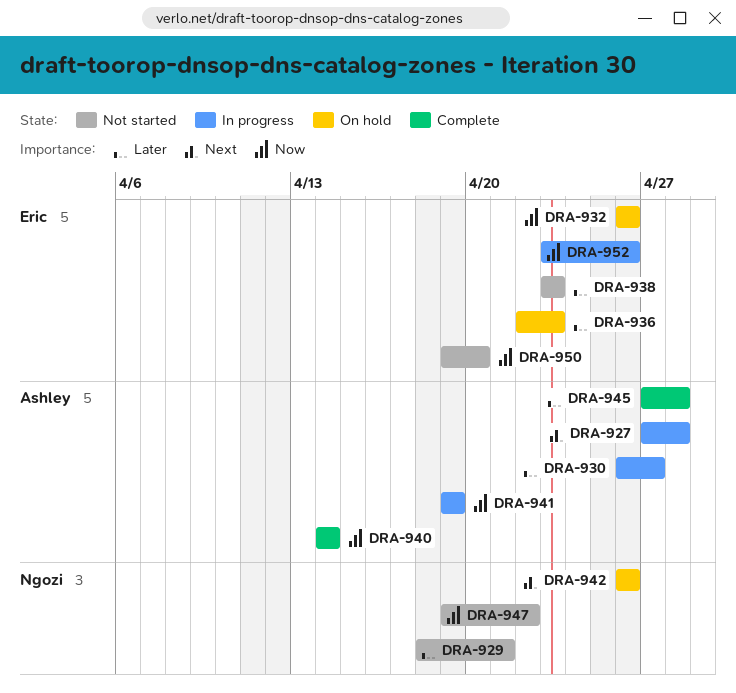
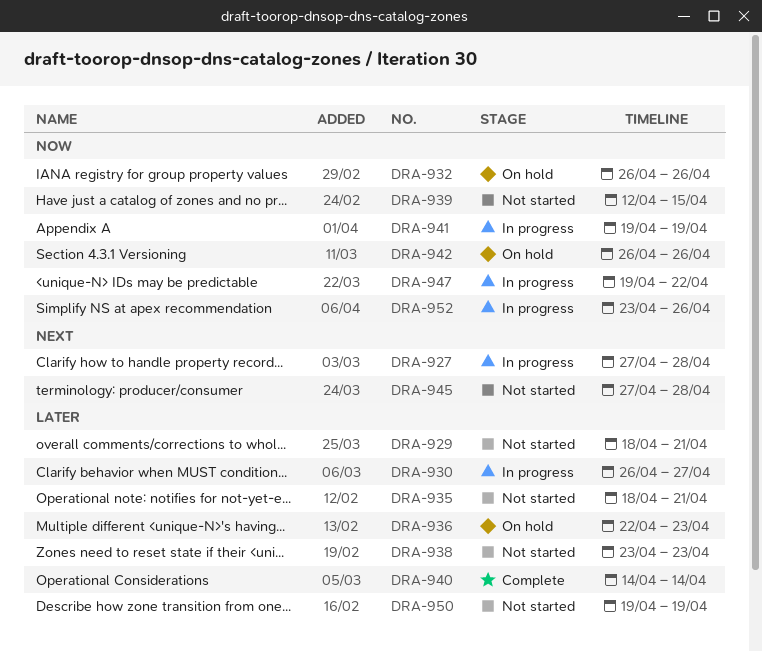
DRA-935: none -> present
DRA-939: none -> present
DRA-940, priority: Now -> Later
DRA-942, priority: Next -> Now
DRA-945, status: Complete -> Not started
DRA-945, priority: Later -> Next
DRA-947, status: Not started -> In progress
DRA-950, priority: Now -> Later
DRA-950, due: Apr 20 -> Apr 19

